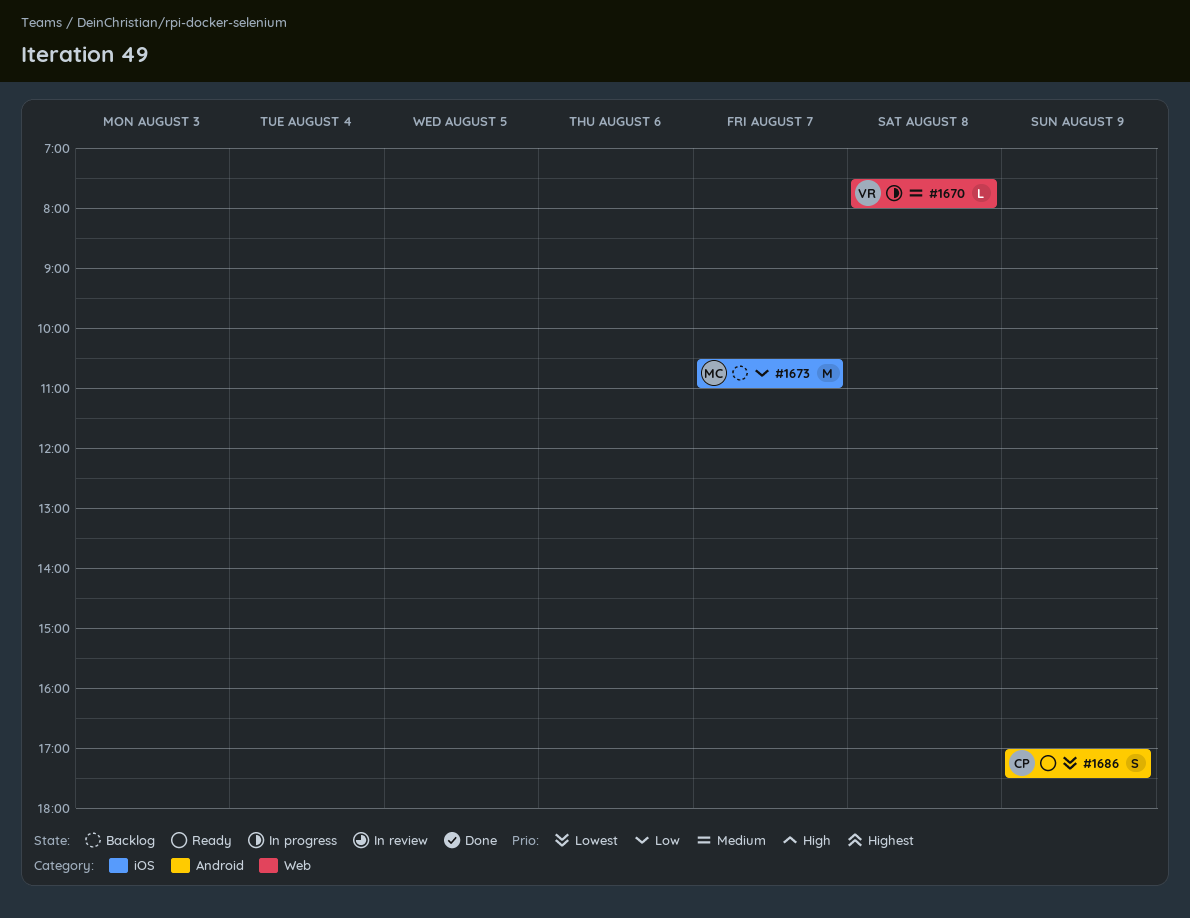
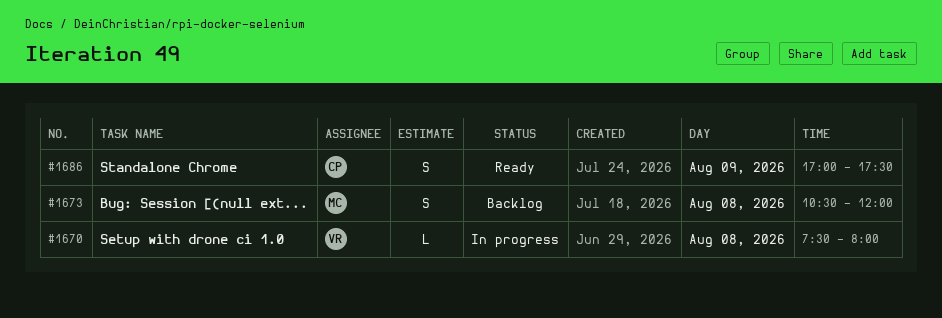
#1673, estimate: M -> S
#1673, day: Aug 7 -> Aug 8
#1673, ends: 11:00 -> 12:00

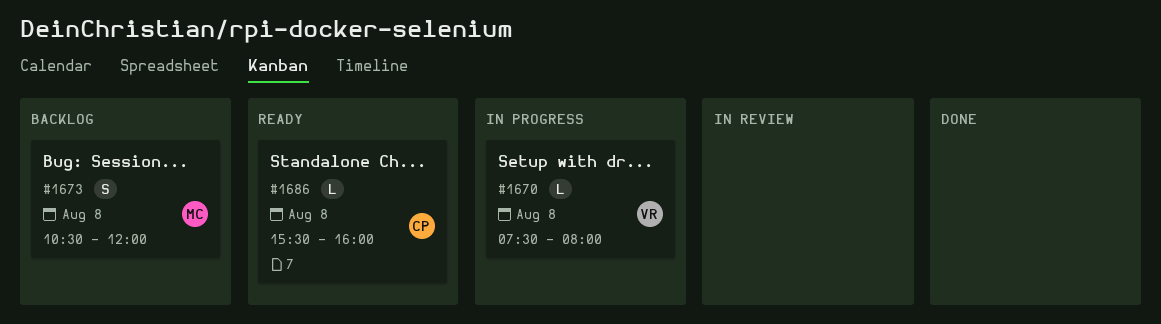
#1686, estimate: S -> L
#1686, day: Aug 9 -> Aug 8
#1686, begins: 17:00 -> 15:30
#1686, ends: 17:30 -> 16:00

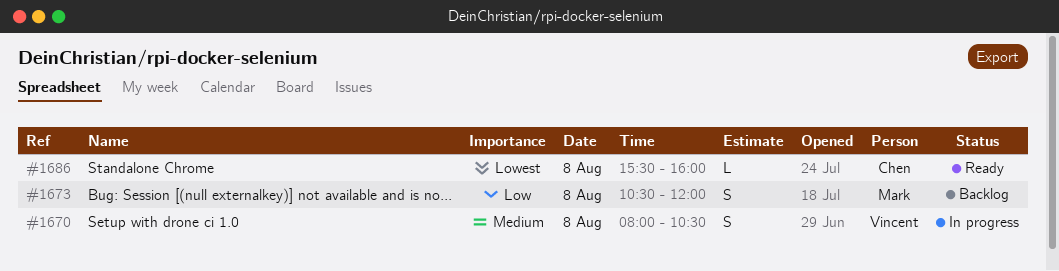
#1670, estimate: L -> S
#1670, begins: 07:30 -> 08:00
#1670, ends: 08:00 -> 10:30

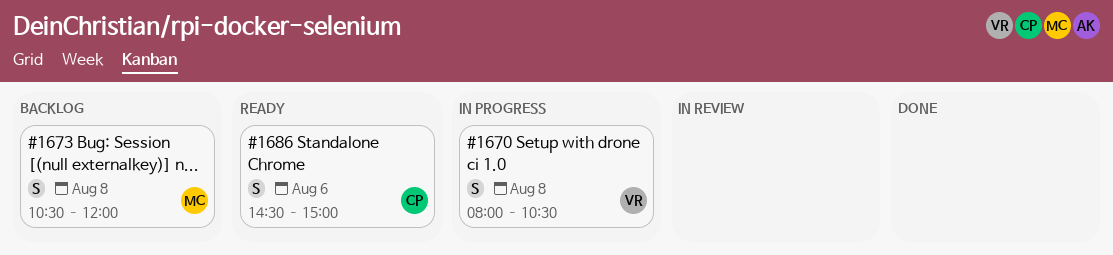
#1686, estimate: L -> S
#1686, day: Aug 8 -> Aug 6
#1686, begins: 15:30 -> 14:30
#1686, ends: 16:00 -> 15:00

